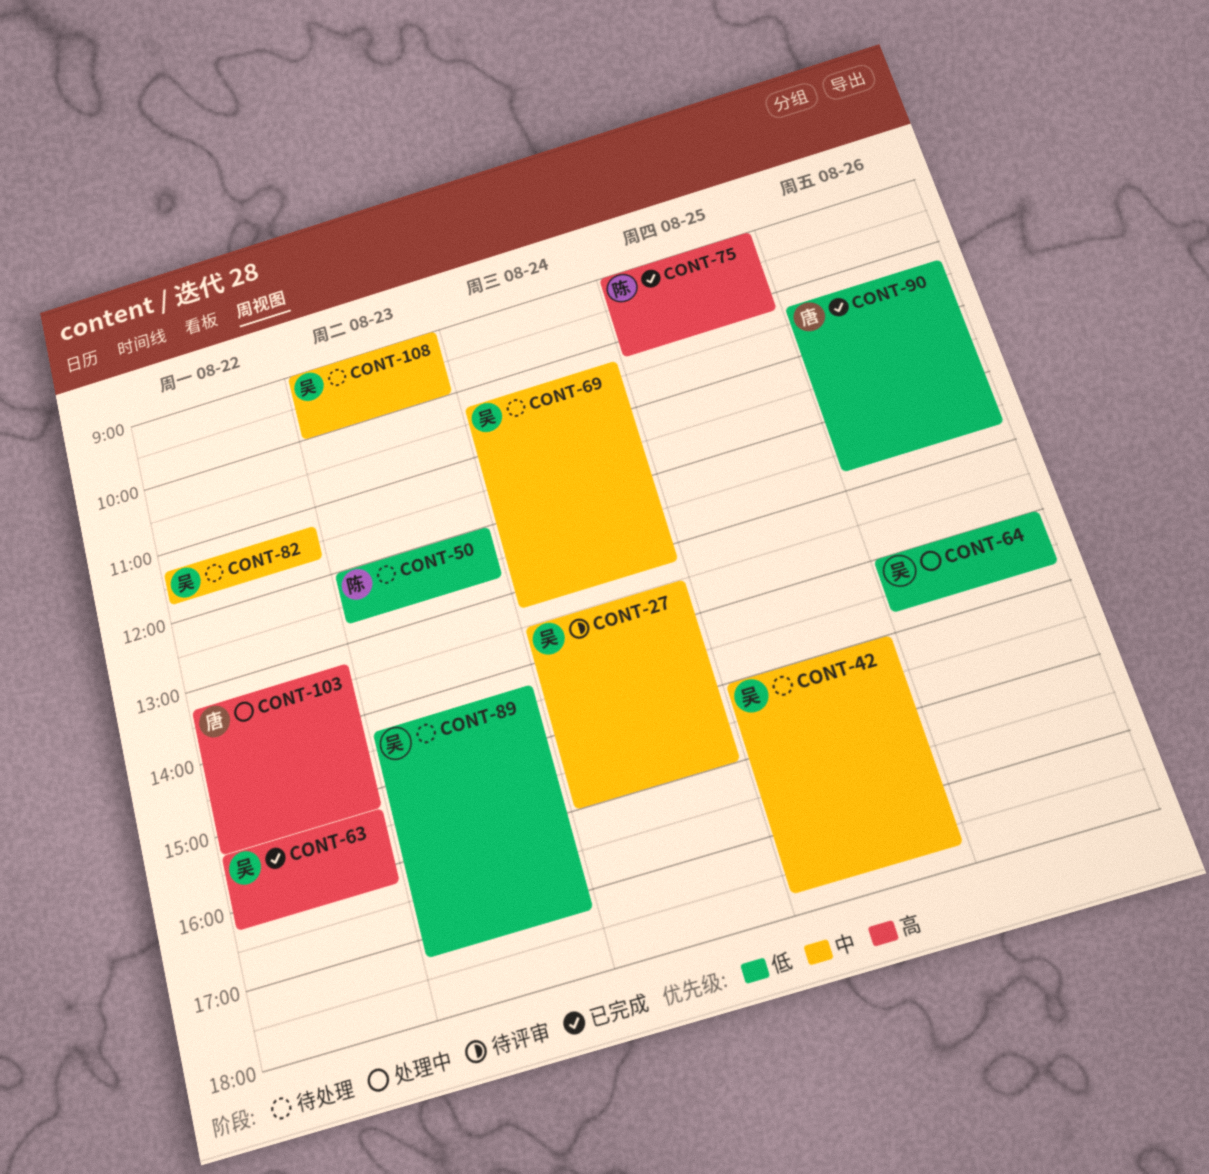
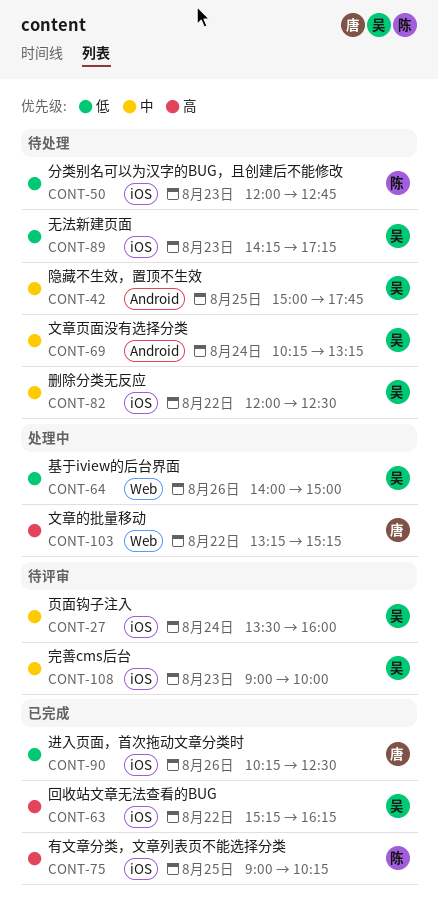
CONT-64, ends: 14:45 -> 15:00
CONT-82, begins: 11:15 -> 12:00
CONT-82, ends: 11:45 -> 12:30
CONT-90, ends: 12:45 -> 12:30
CONT-108, status: 待处理 -> 待评审

